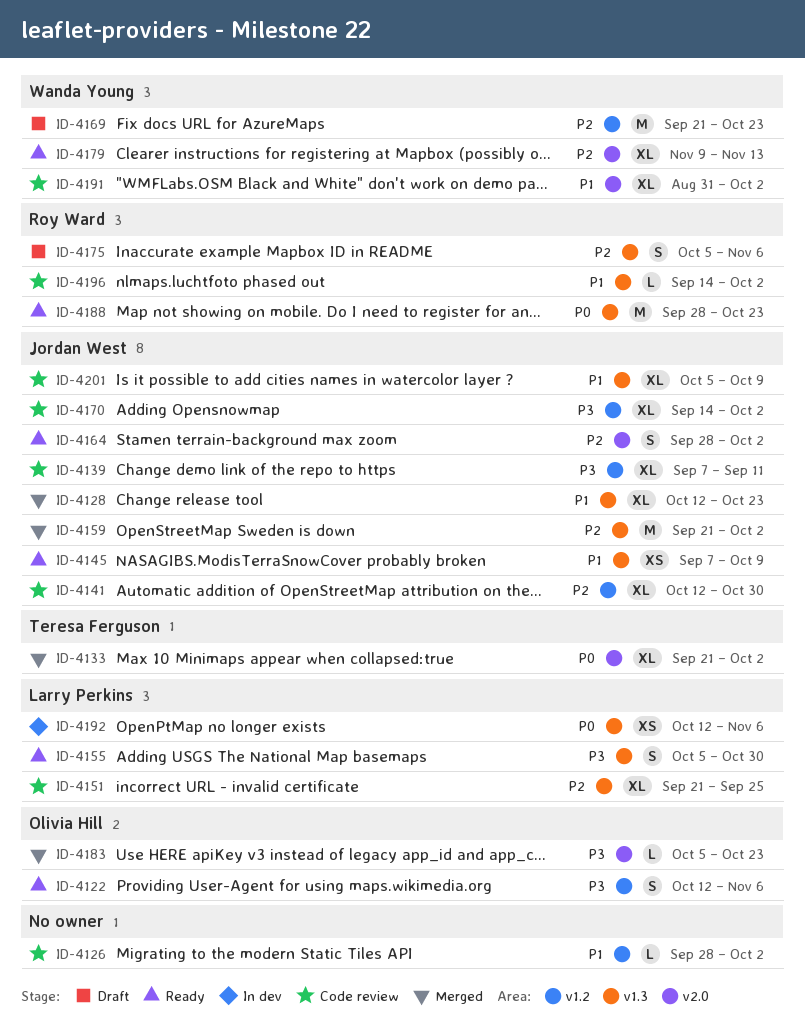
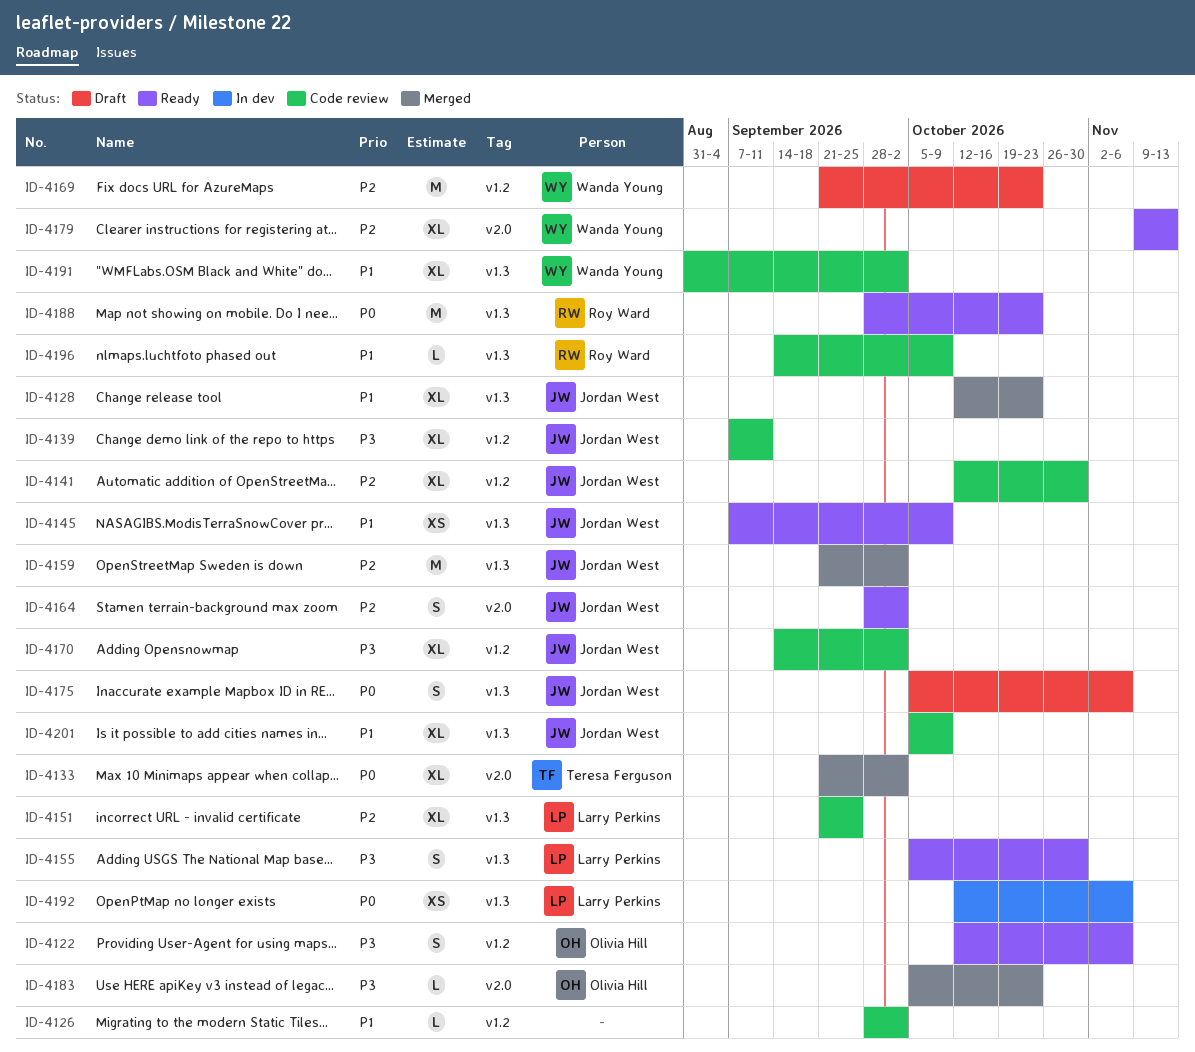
ID-4175, owner: Roy Ward -> Jordan West
ID-4175, priority: P2 -> P0
ID-4191, label: v2.0 -> v1.3
ID-4196, due: Oct 2 -> Oct 9

